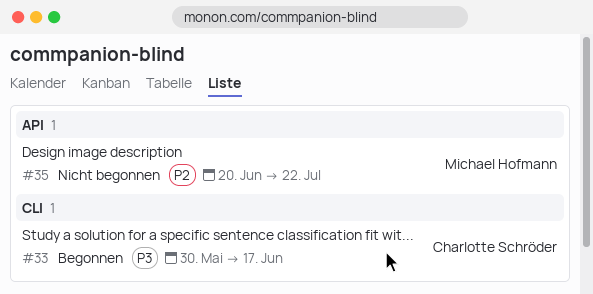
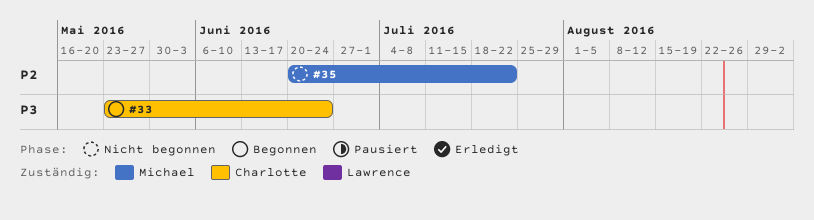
#33, start: May 30 -> May 23
#33, due: Jun 17 -> Jun 24

